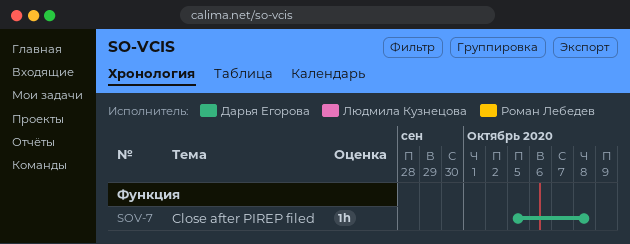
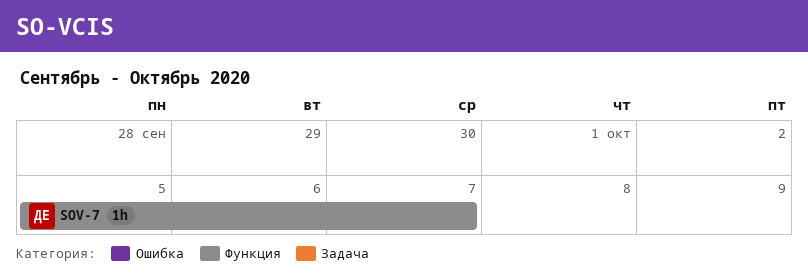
SOV-7, due: Oct 8 -> Oct 7

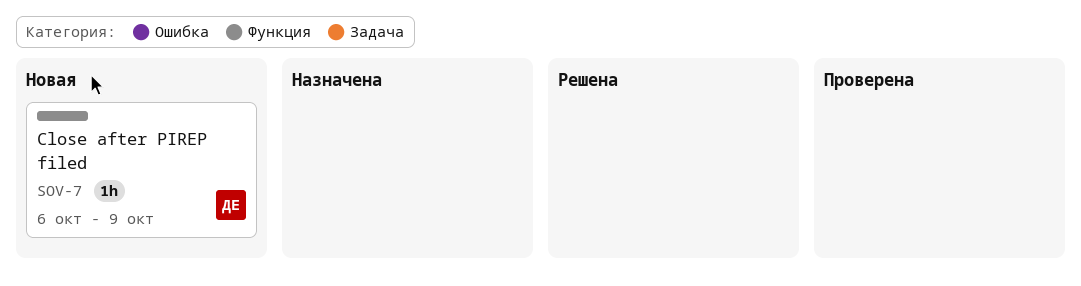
SOV-7, start: Oct 5 -> Oct 6
SOV-7, due: Oct 7 -> Oct 9

